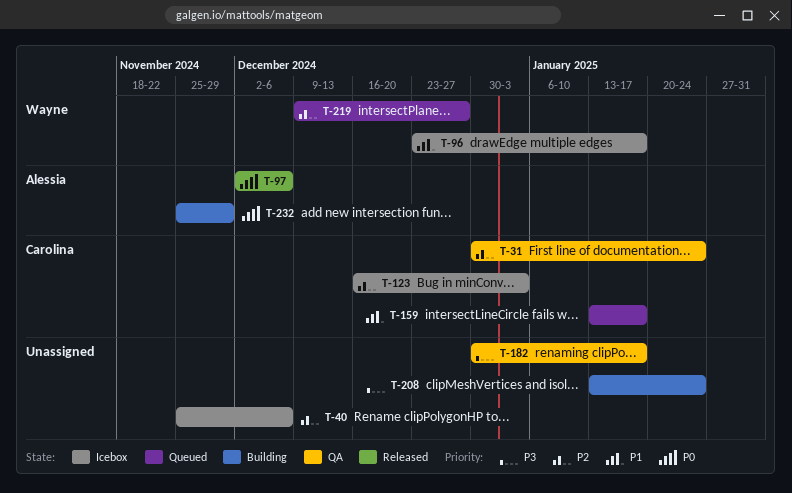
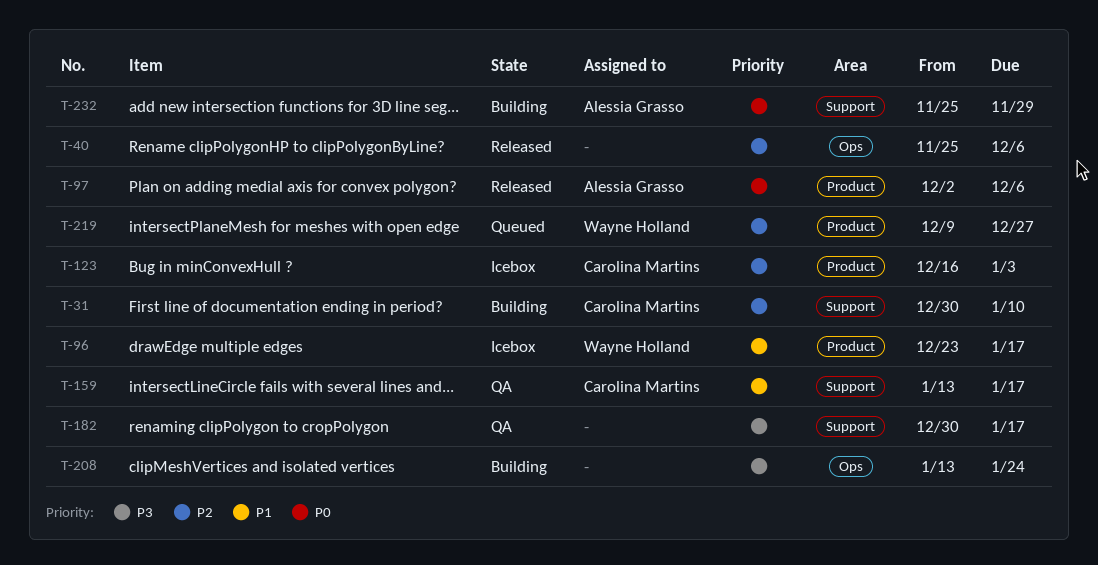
T-31, status: QA -> Building
T-31, due: Jan 24 -> Jan 10
T-40, status: Icebox -> Released
T-159, status: Queued -> QA

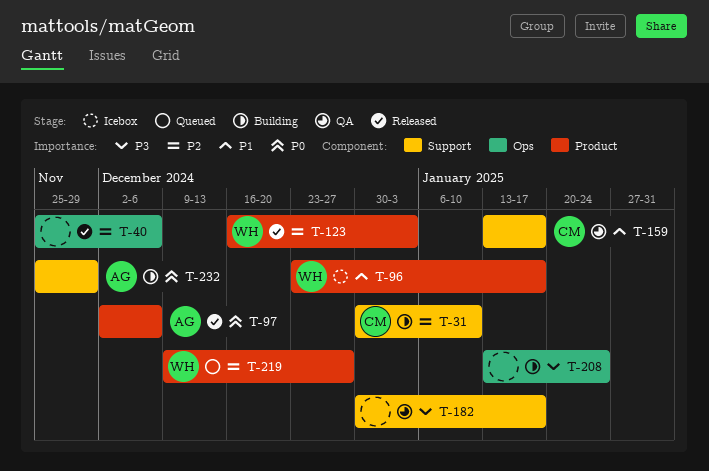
T-123, status: Icebox -> Released
T-123, owner: Carolina Martins -> Wayne Holland

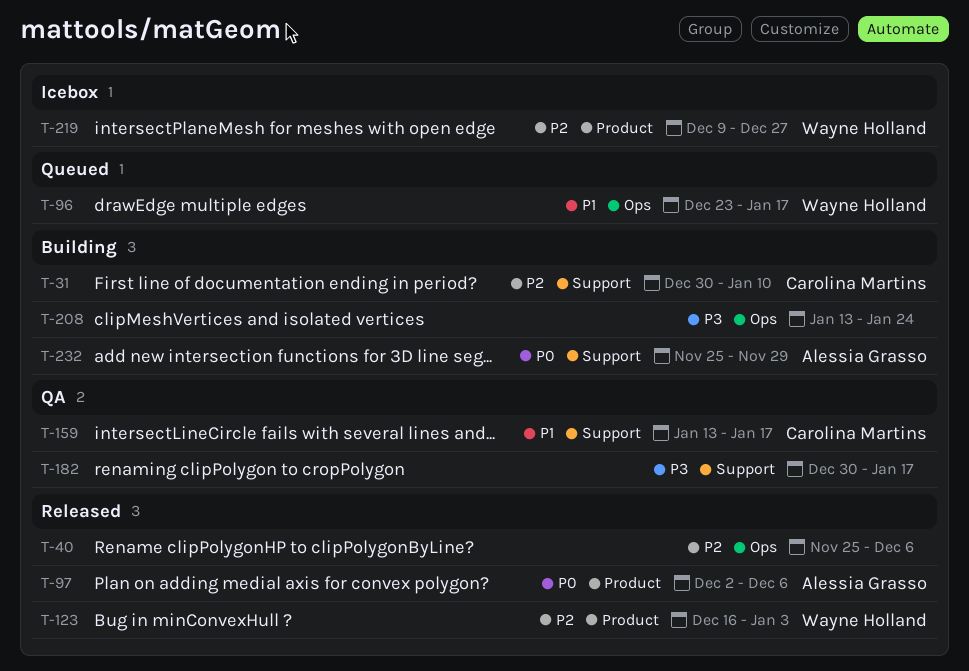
T-96, status: Icebox -> Queued
T-96, label: Product -> Ops
T-219, status: Queued -> Icebox

